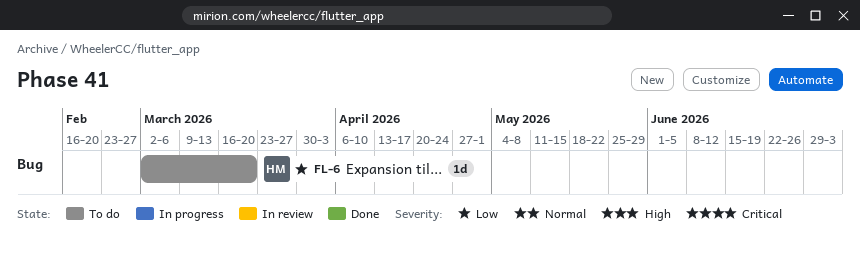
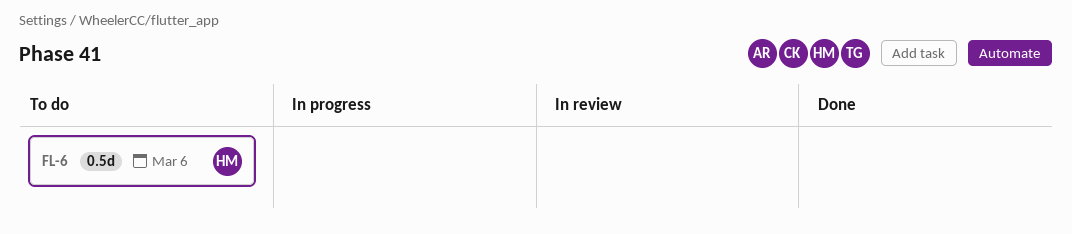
FL-6, estimate: 1d -> 0.5d
FL-6, due: Mar 20 -> Mar 6

